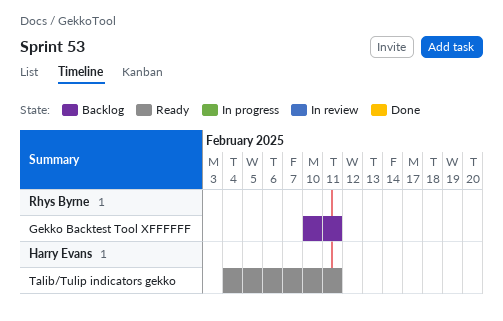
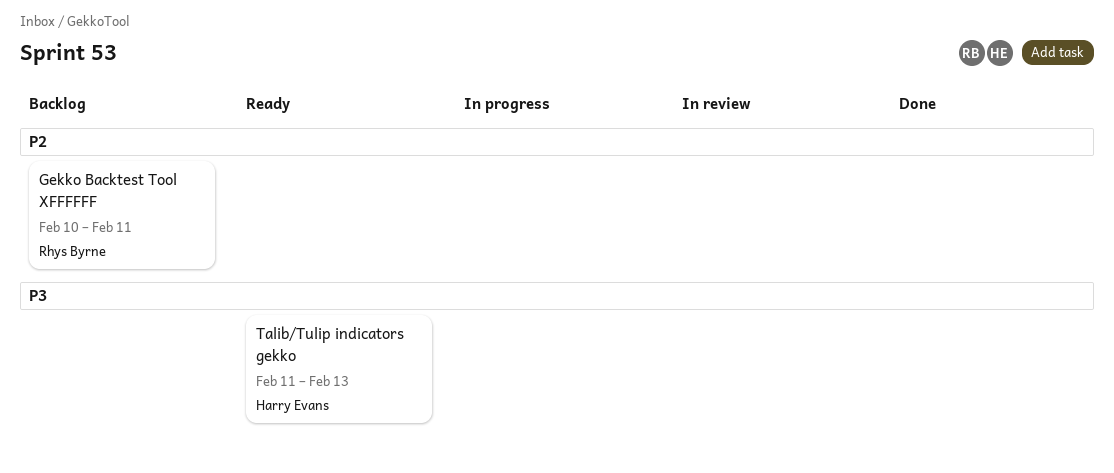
Talib/Tulip indicators gekko, start: Feb 4 -> Feb 11
Talib/Tulip indicators gekko, due: Feb 11 -> Feb 13

